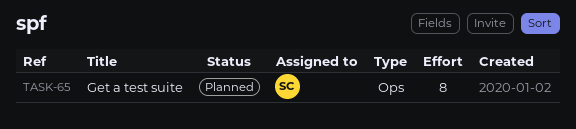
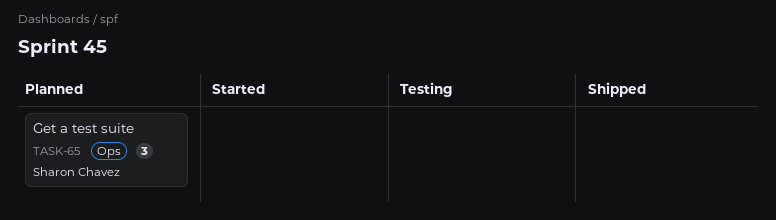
TASK-65, estimate: 8 -> 3

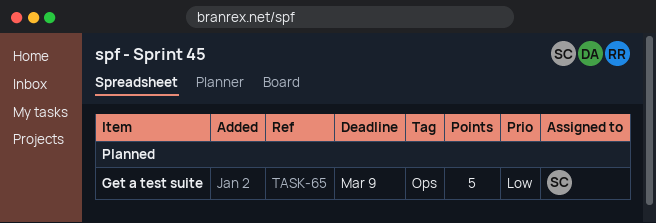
TASK-65, estimate: 3 -> 5

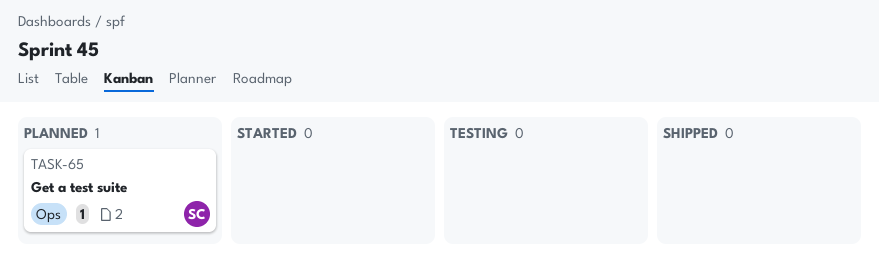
TASK-65, estimate: 5 -> 1

